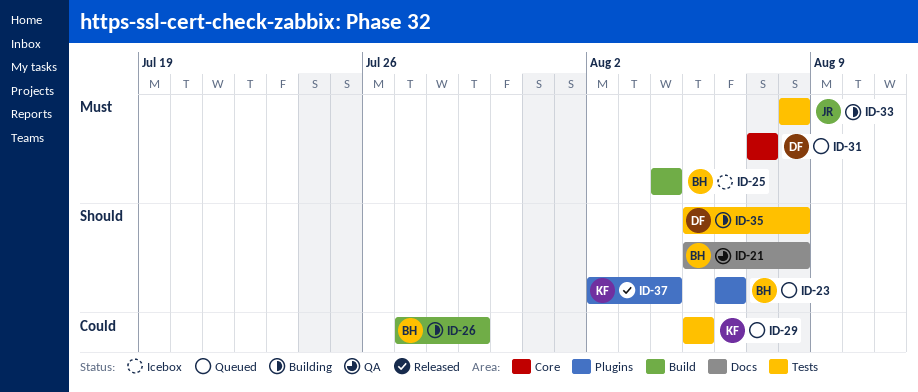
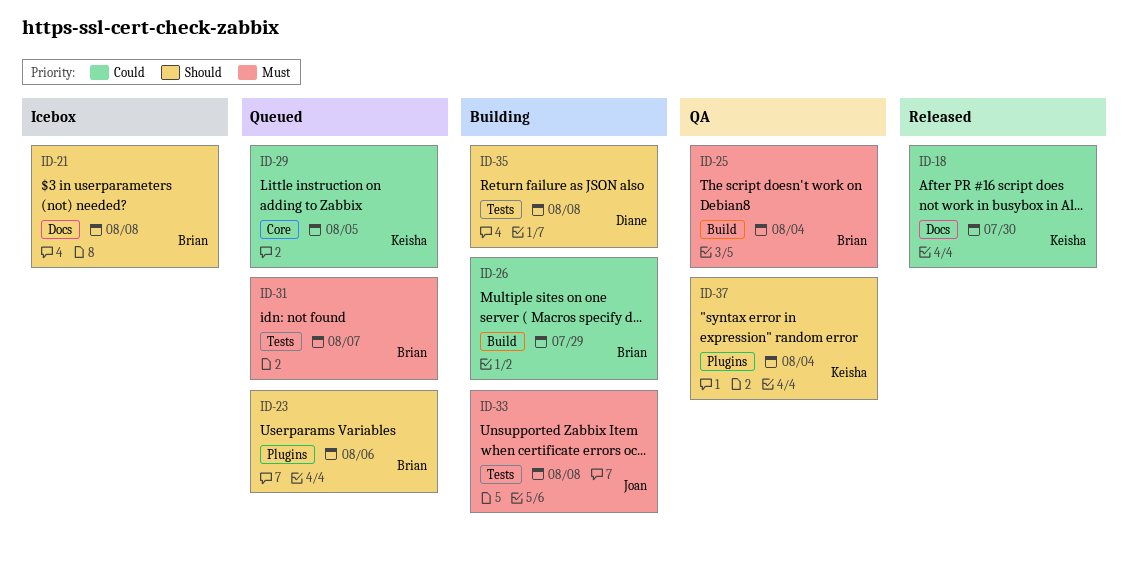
ID-18: none -> present
ID-21, status: QA -> Icebox
ID-25, status: Icebox -> QA
ID-29, label: Tests -> Core
ID-31, owner: Diane -> Brian
ID-31, label: Core -> Tests
ID-37, status: Released -> QA

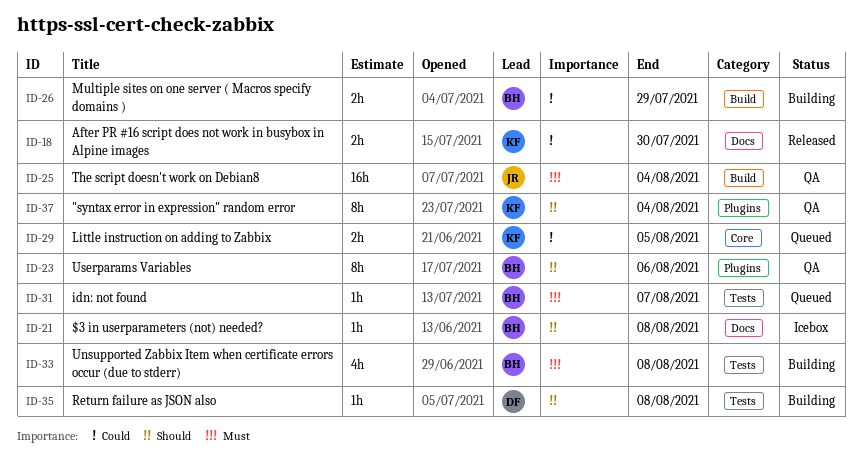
ID-23, status: Queued -> QA
ID-25, owner: Brian -> Joan
ID-33, owner: Joan -> Brian

